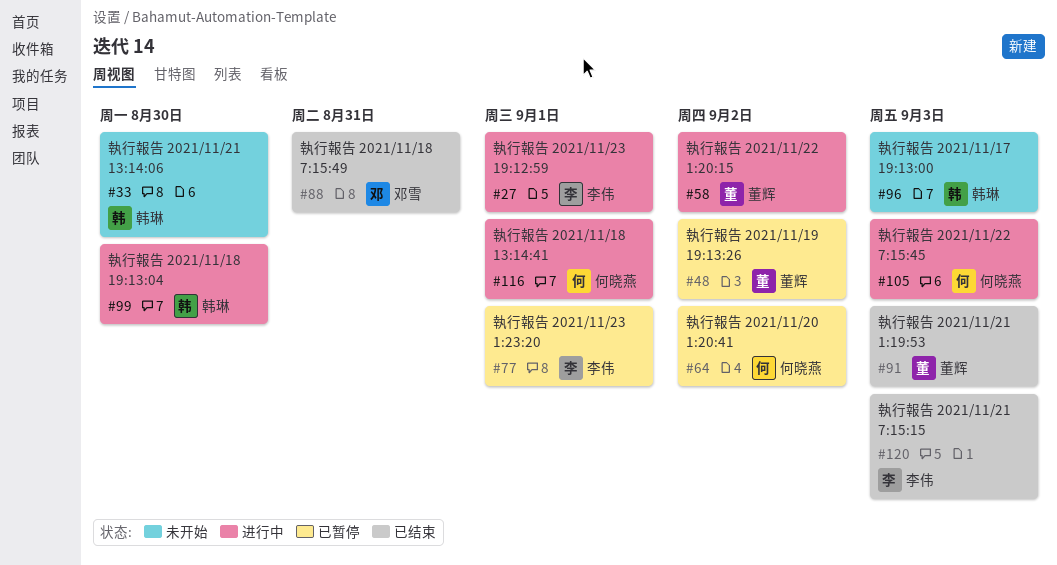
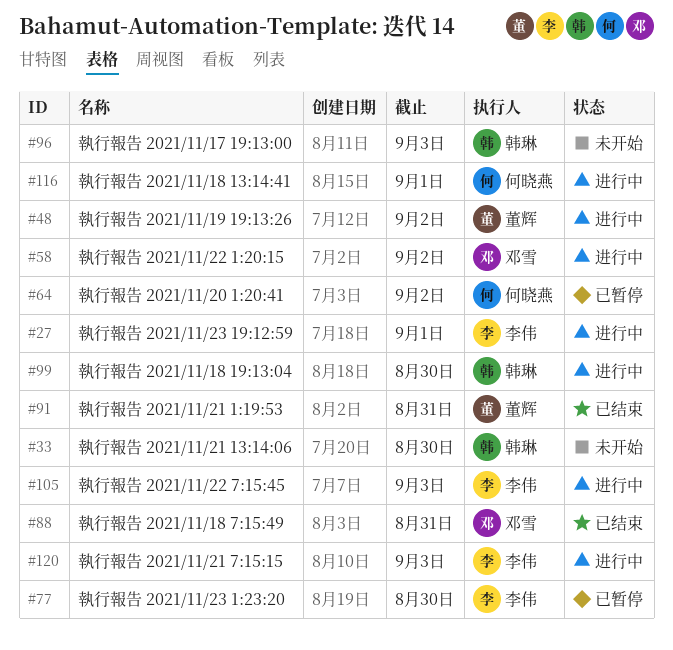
#48, status: 已暂停 -> 进行中
#58, owner: 董辉 -> 邓雪
#77, due: Sep 1 -> Aug 30
#91, due: Sep 3 -> Aug 31
#105, owner: 何晓燕 -> 李伟
#120, status: 已结束 -> 进行中

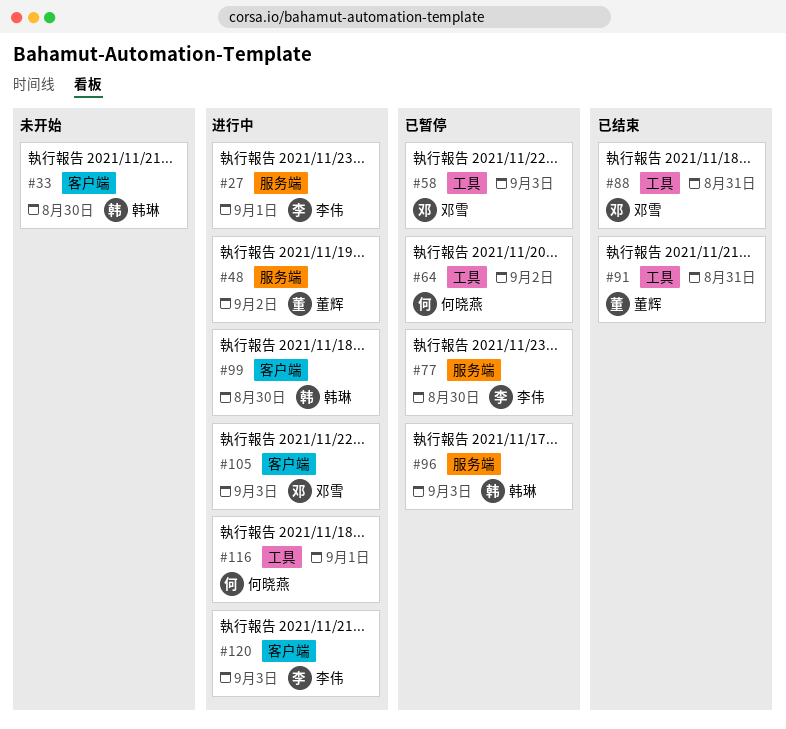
#58, status: 进行中 -> 已暂停
#58, due: Sep 2 -> Sep 3
#96, status: 未开始 -> 已暂停
#105, owner: 李伟 -> 邓雪

